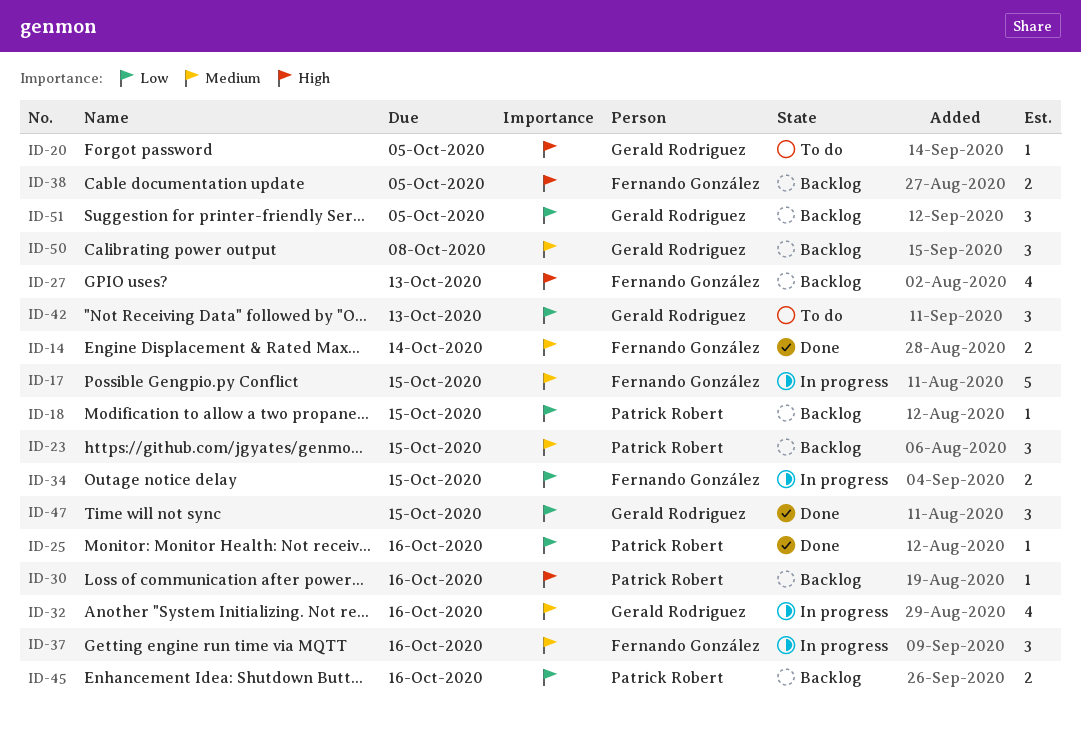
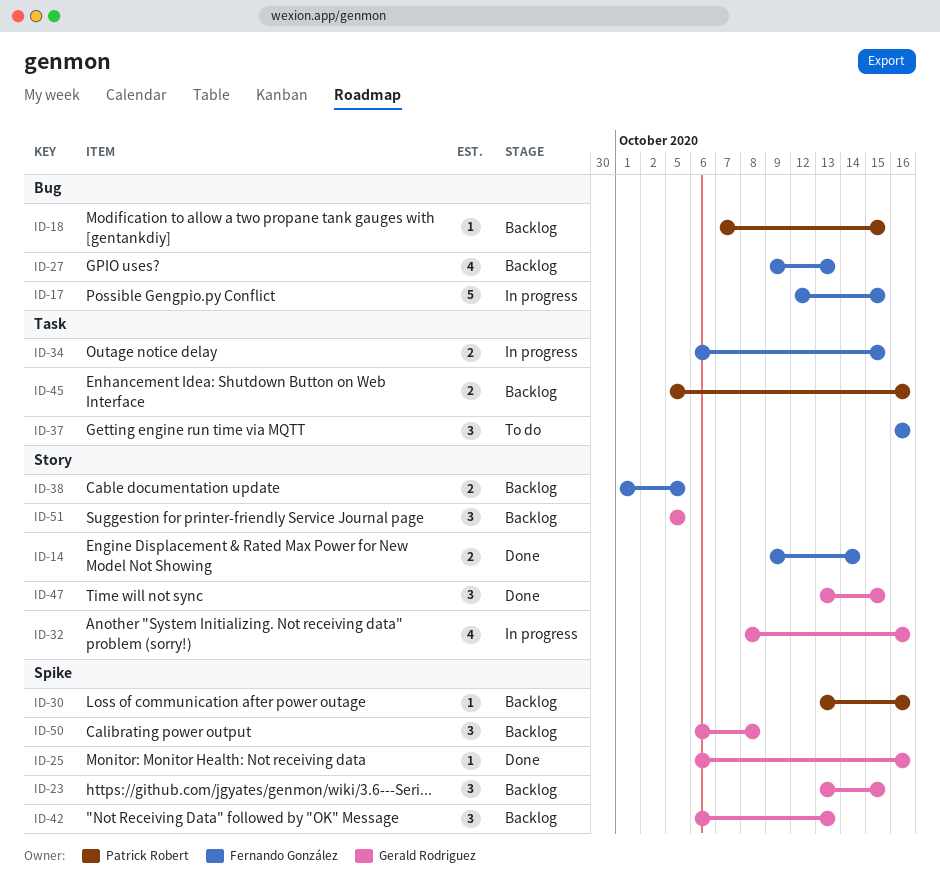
ID-20: present -> none
ID-23, owner: Patrick Robert -> Gerald Rodriguez
ID-25, owner: Patrick Robert -> Gerald Rodriguez
ID-37, status: In progress -> To do
ID-42, status: To do -> Backlog

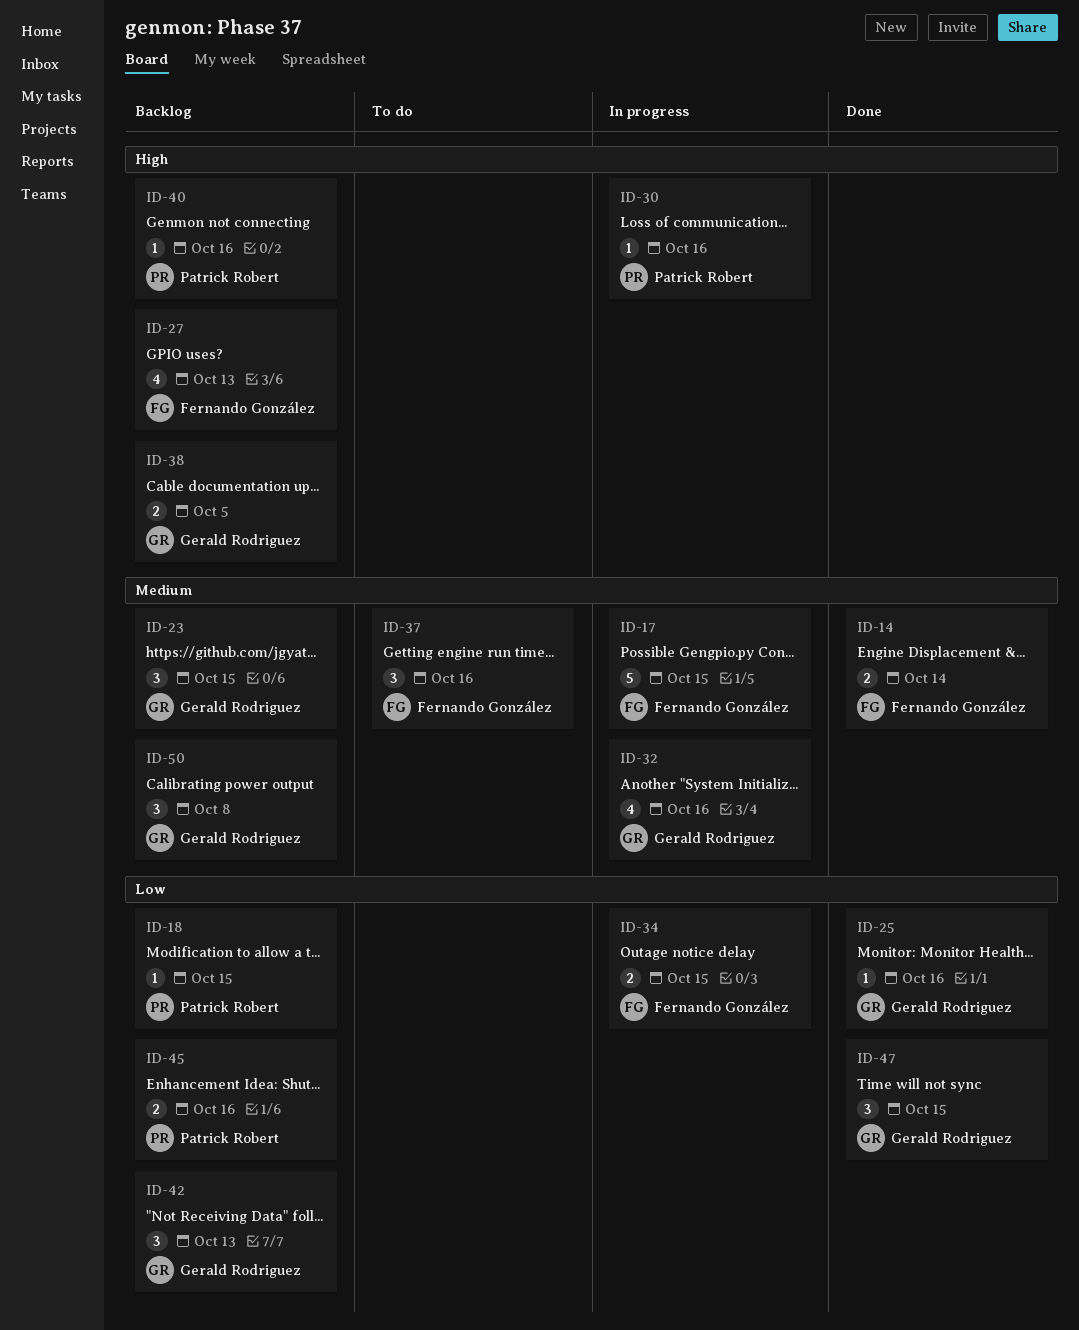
ID-30, status: Backlog -> In progress
ID-38, owner: Fernando González -> Gerald Rodriguez
ID-40: none -> present
ID-51: present -> none

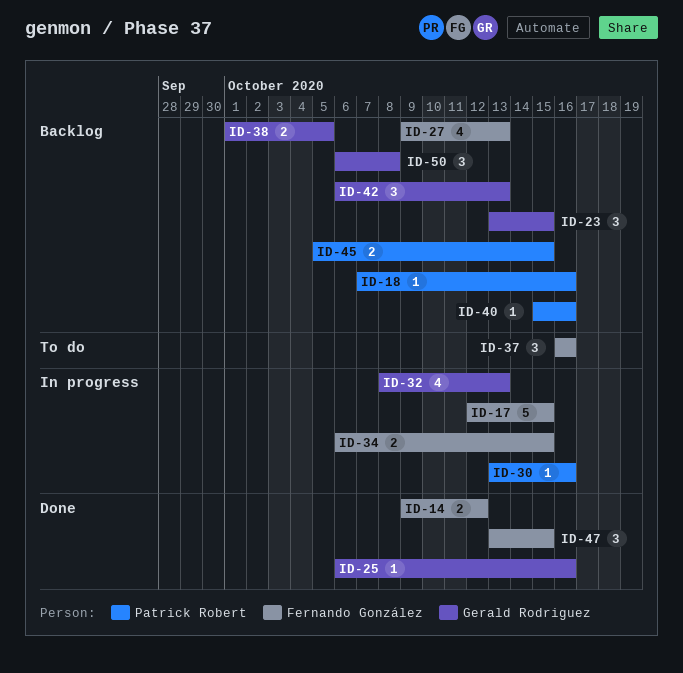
ID-14, due: Oct 14 -> Oct 12
ID-18, due: Oct 15 -> Oct 16
ID-32, due: Oct 16 -> Oct 13
ID-45, due: Oct 16 -> Oct 15
ID-47, owner: Gerald Rodriguez -> Fernando González

